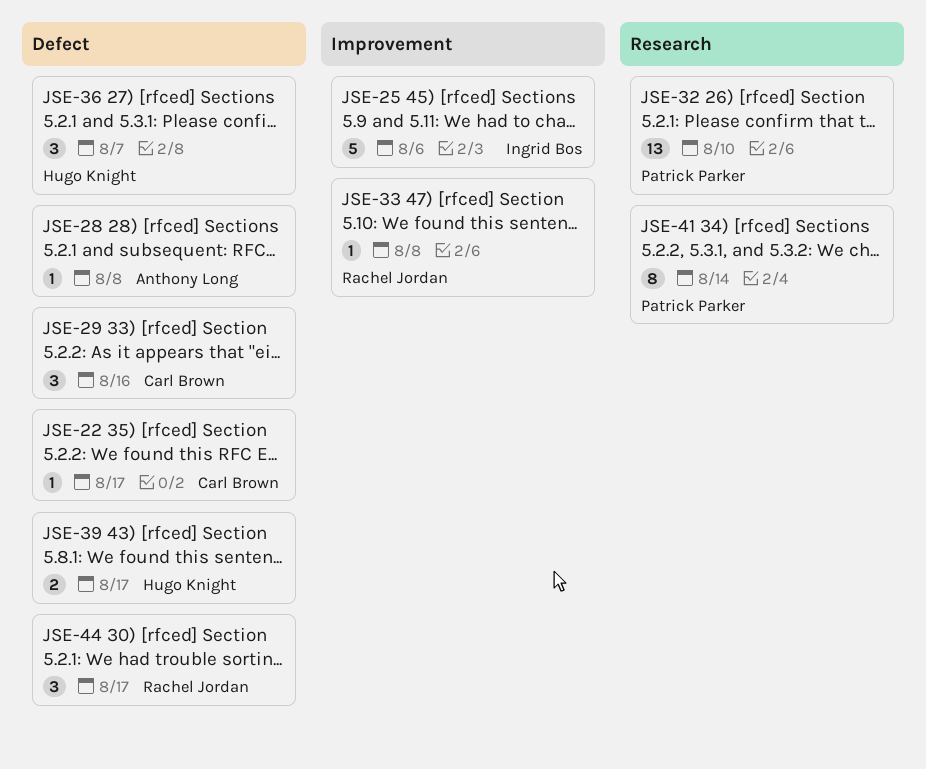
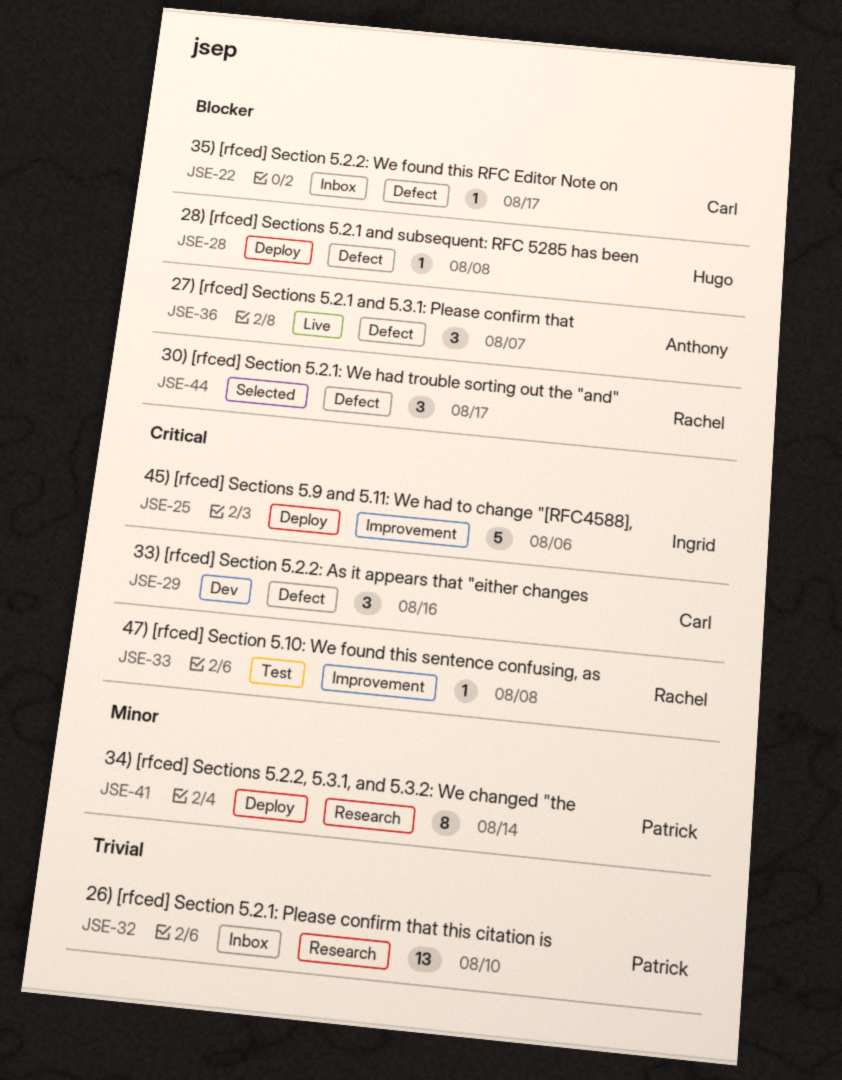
JSE-28, owner: Anthony Long -> Hugo Knight
JSE-36, owner: Hugo Knight -> Anthony Long
JSE-39: present -> none

